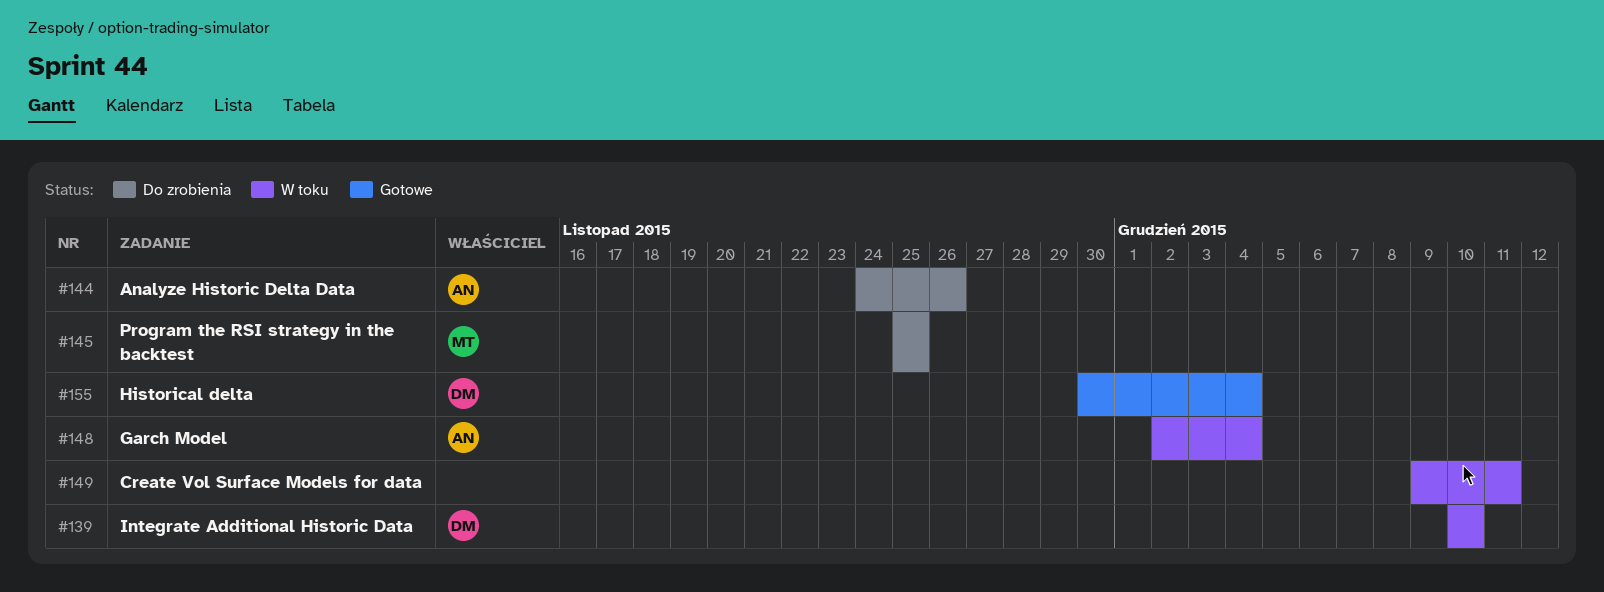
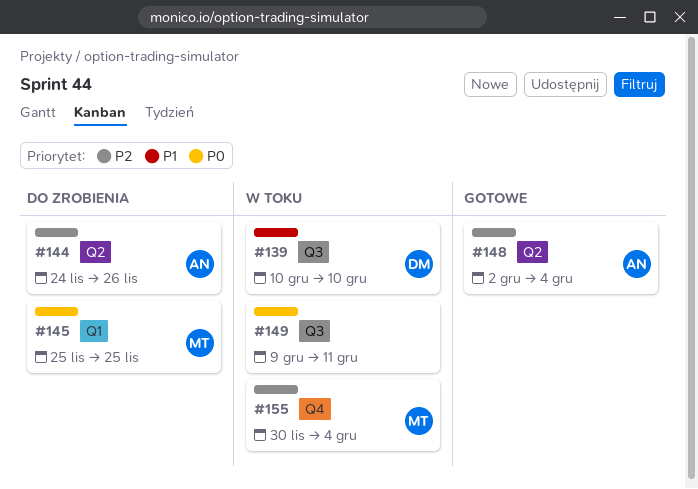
#148, status: W toku -> Gotowe
#155, status: Gotowe -> W toku
#155, owner: DM -> MT

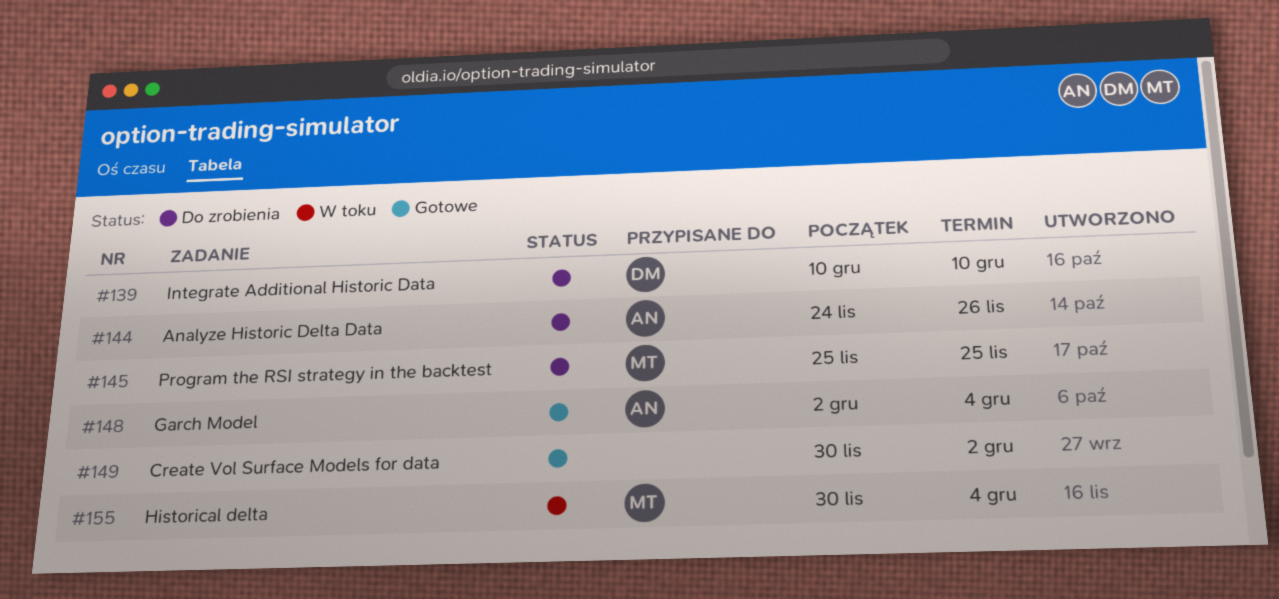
#139, status: W toku -> Do zrobienia
#149, status: W toku -> Gotowe
#149, start: Dec 9 -> Nov 30
#149, due: Dec 11 -> Dec 2

